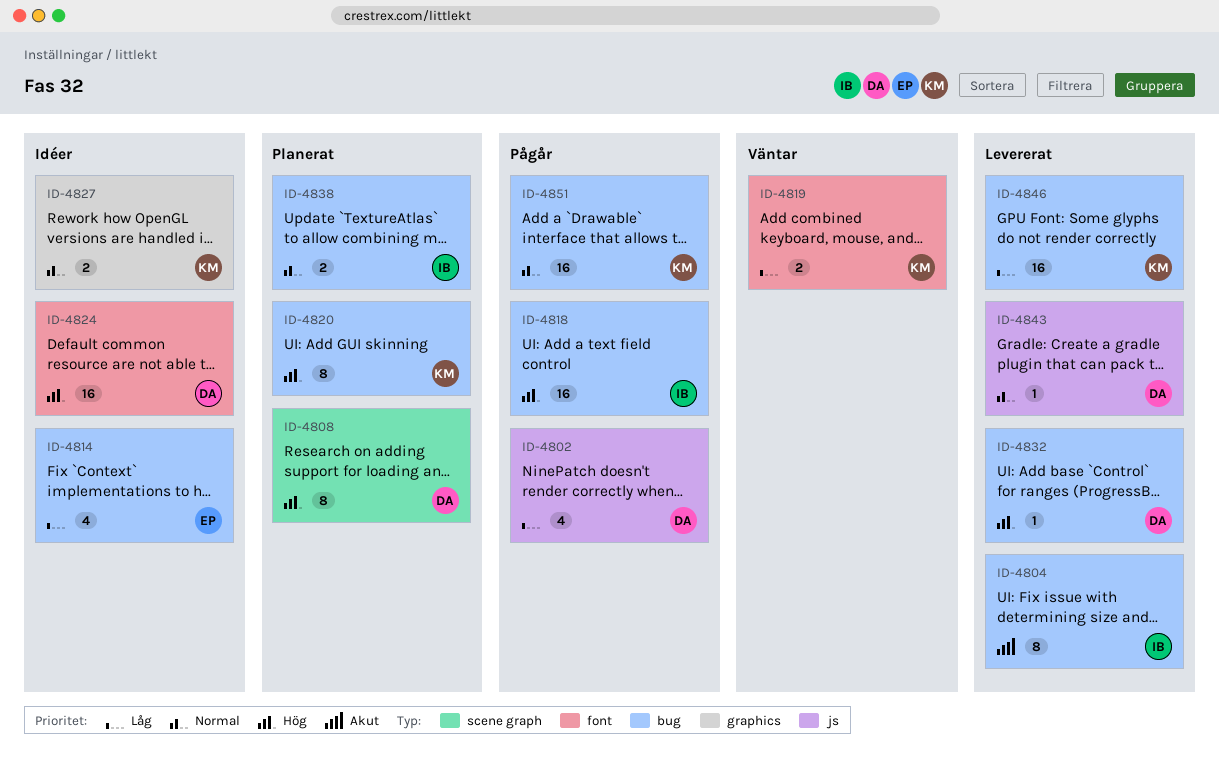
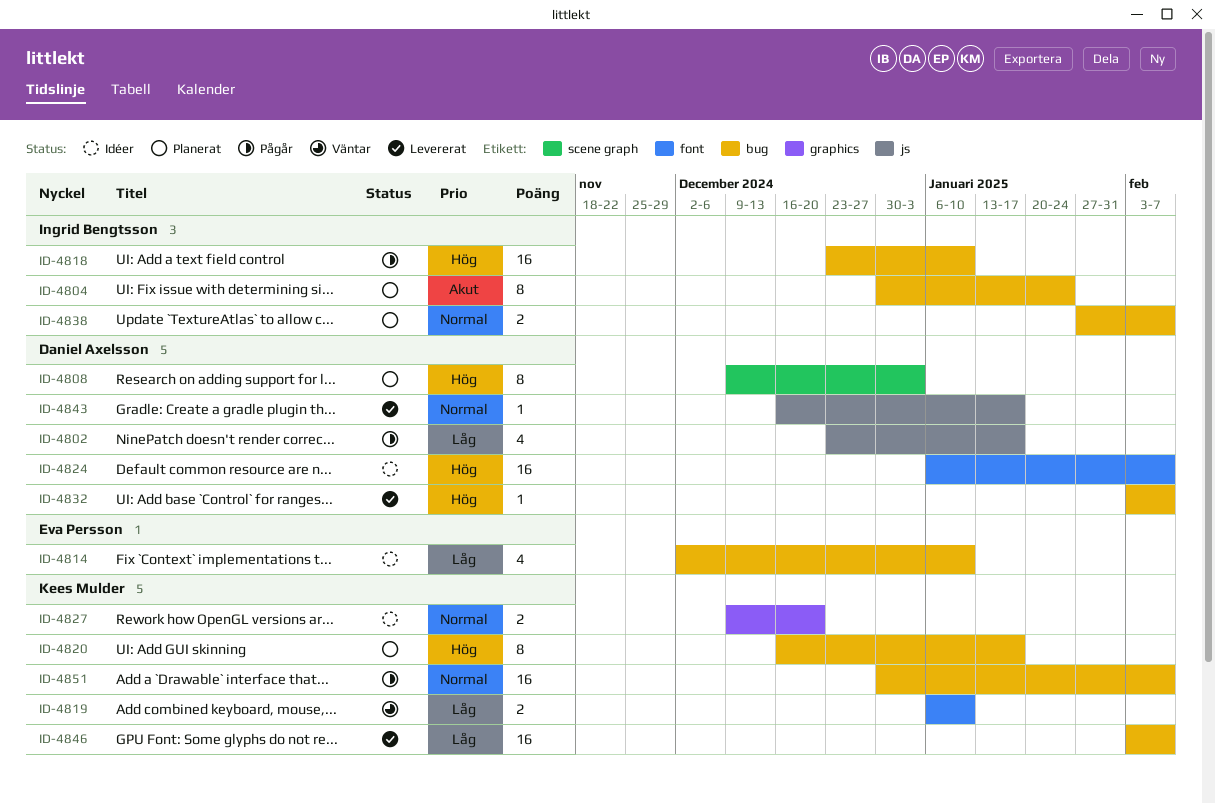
ID-4804, status: Levererat -> Planerat

